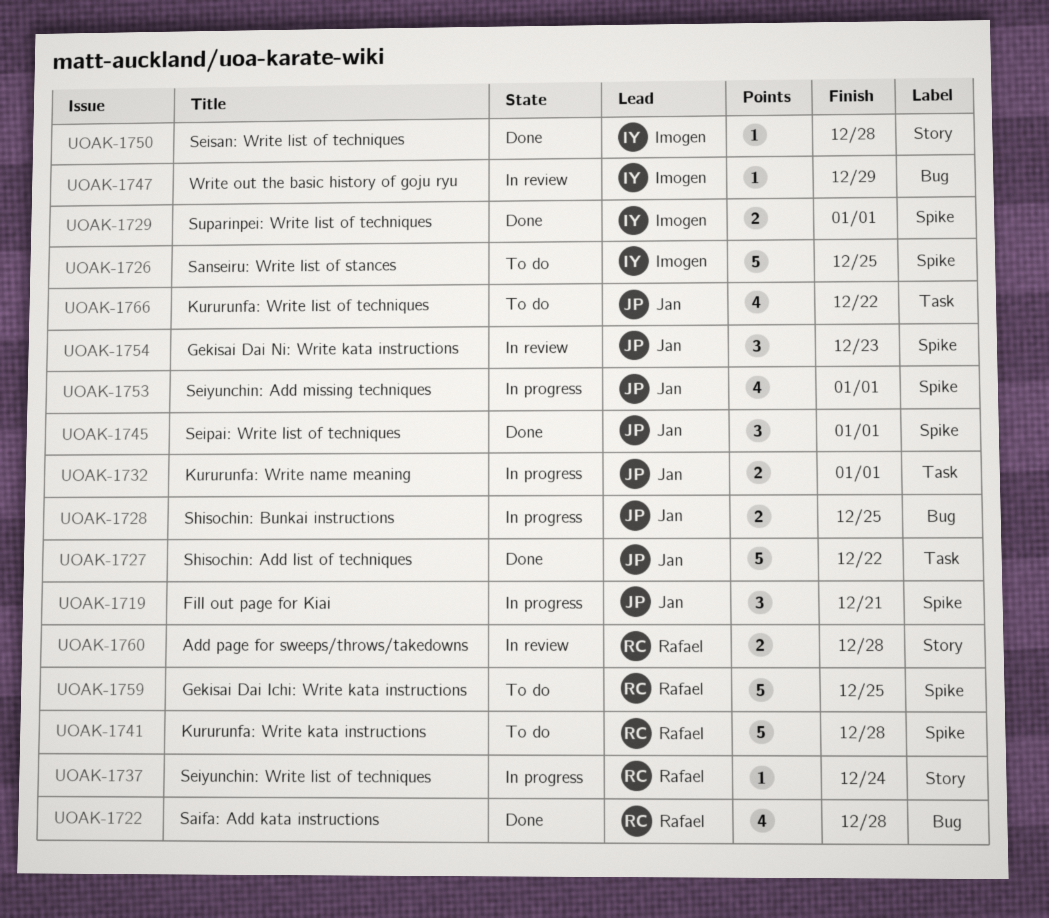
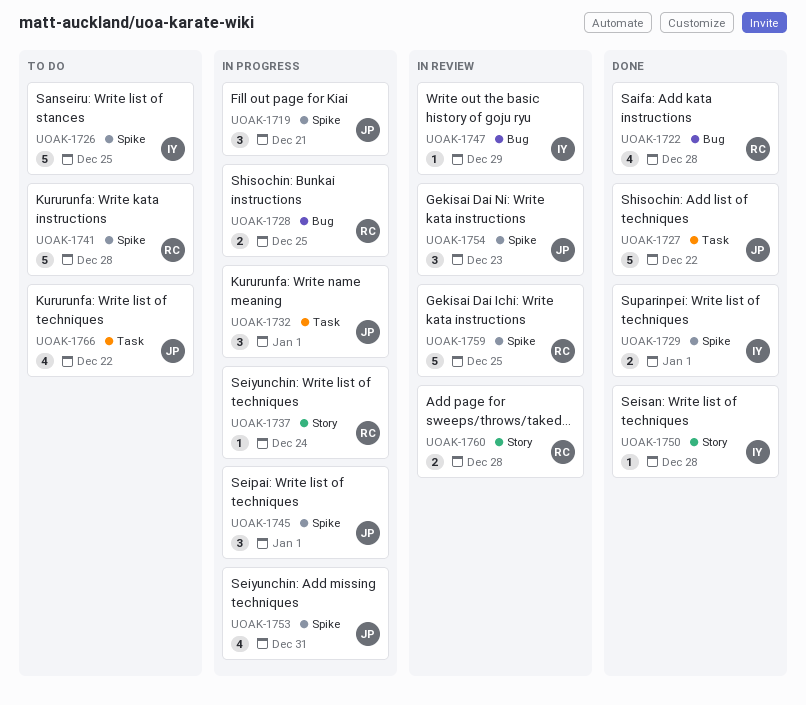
UOAK-1728, owner: Jan -> Rafael
UOAK-1732, estimate: 2 -> 3
UOAK-1745, status: Done -> In progress
UOAK-1753, due: Jan 1 -> Dec 31
UOAK-1759, status: To do -> In review

